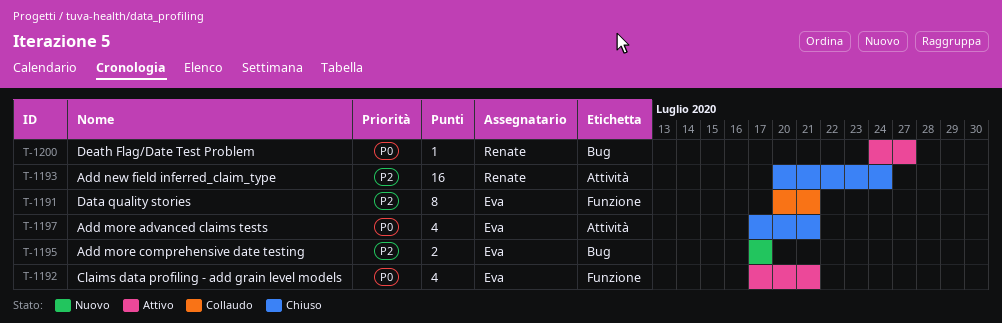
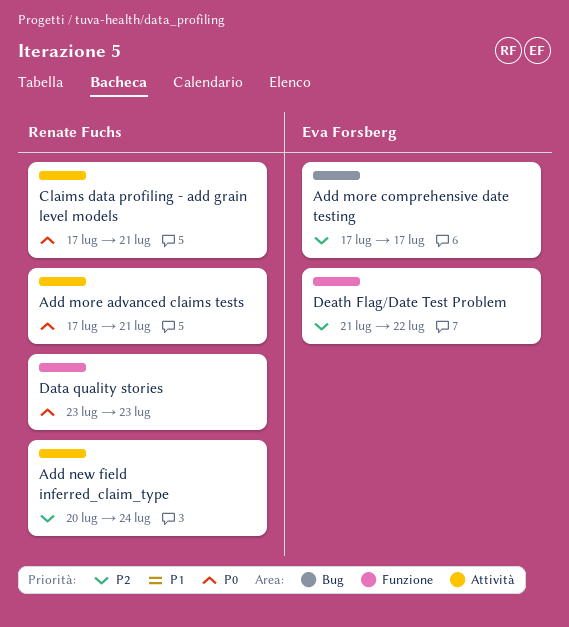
Add more advanced claims tests, owner: Eva Forsberg -> Renate Fuchs
Claims data profiling - add grain level models, owner: Eva Forsberg -> Renate Fuchs
Claims data profiling - add grain level models, label: Funzione -> Attività
Data quality stories, owner: Eva Forsberg -> Renate Fuchs
Data quality stories, priority: P2 -> P0
Data quality stories, start: Jul 20 -> Jul 23
Data quality stories, due: Jul 21 -> Jul 23
Death Flag/Date Test Problem, owner: Renate Fuchs -> Eva Forsberg
Death Flag/Date Test Problem, priority: P0 -> P2
Death Flag/Date Test Problem, label: Bug -> Funzione
Death Flag/Date Test Problem, start: Jul 24 -> Jul 21
Death Flag/Date Test Problem, due: Jul 27 -> Jul 22

